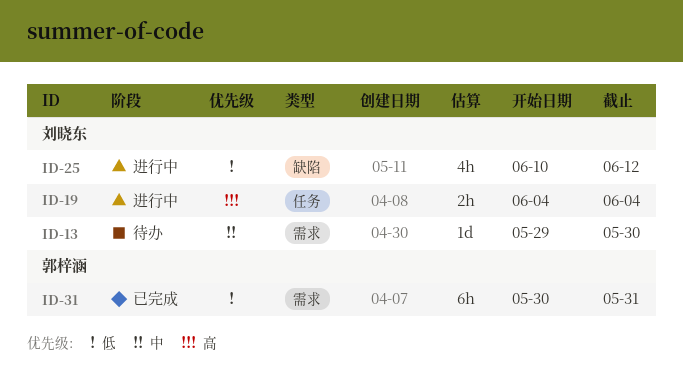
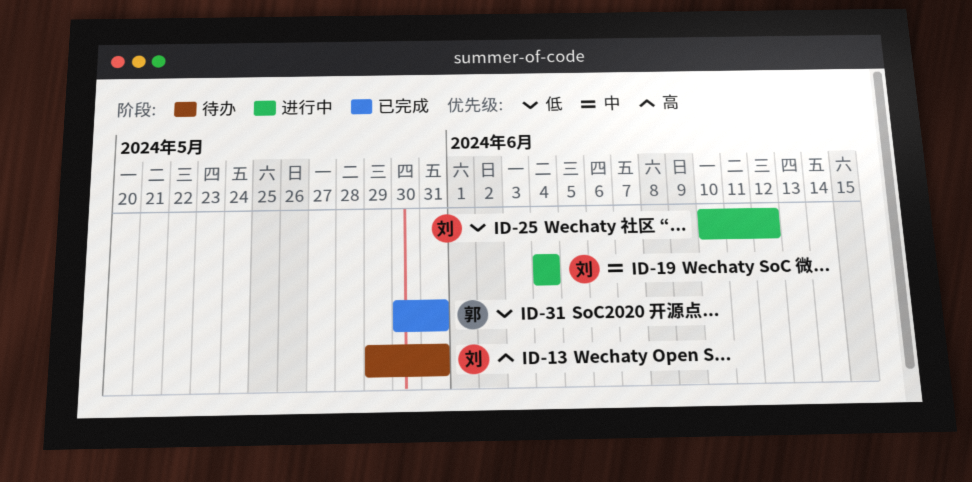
ID-13, priority: 中 -> 高
ID-13, due: May 30 -> May 31
ID-19, priority: 高 -> 中

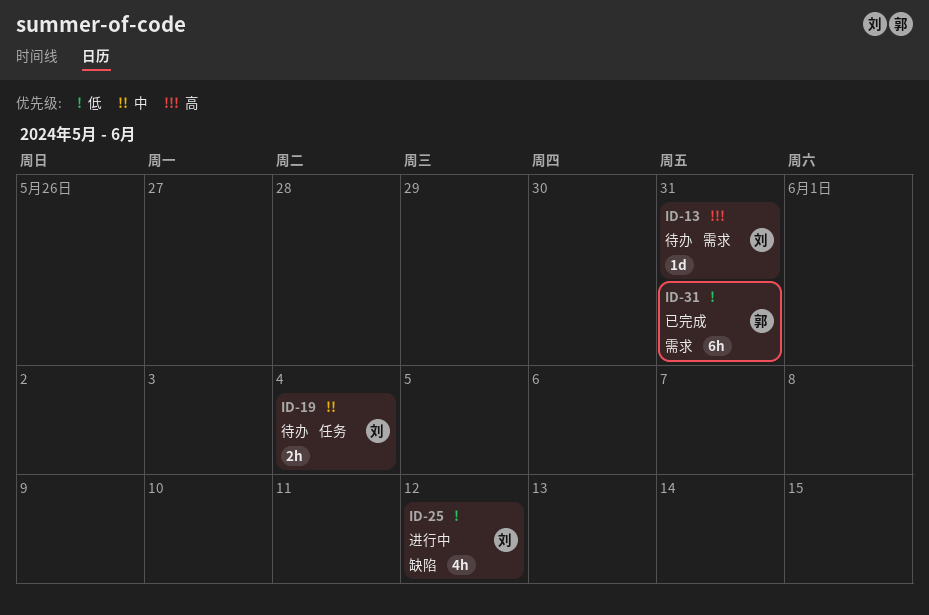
ID-19, status: 进行中 -> 待办

